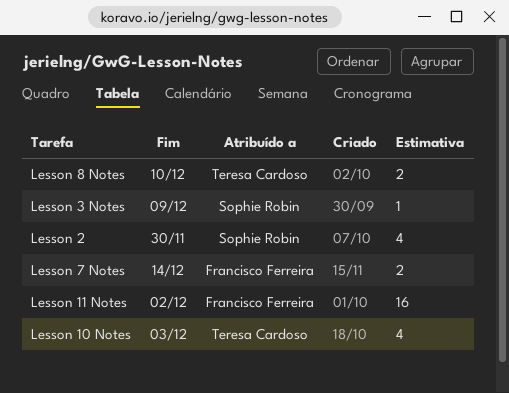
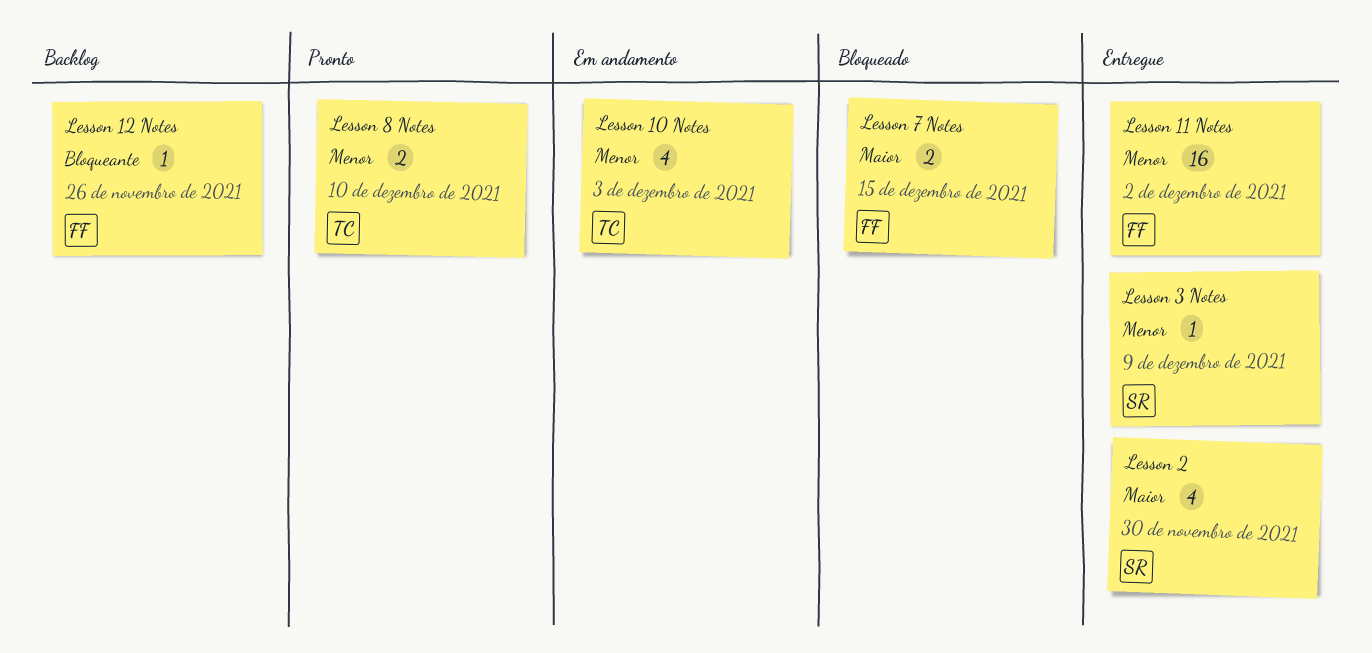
Lesson 12 Notes: none -> present
Lesson 7 Notes, due: Dec 14 -> Dec 15

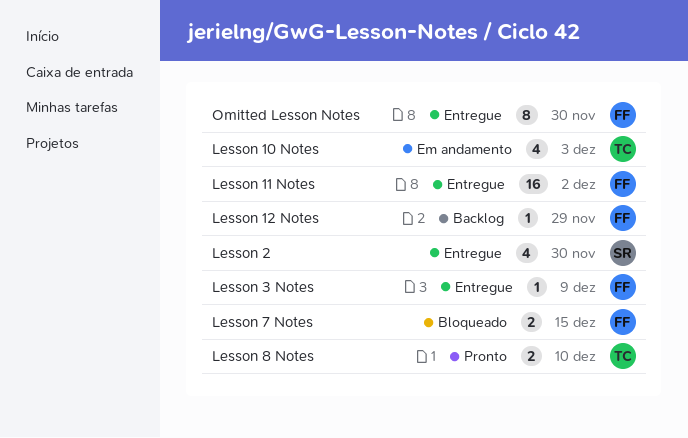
Lesson 12 Notes, due: Nov 26 -> Nov 29
Lesson 3 Notes, owner: SR -> FF
Omitted Lesson Notes: none -> present

